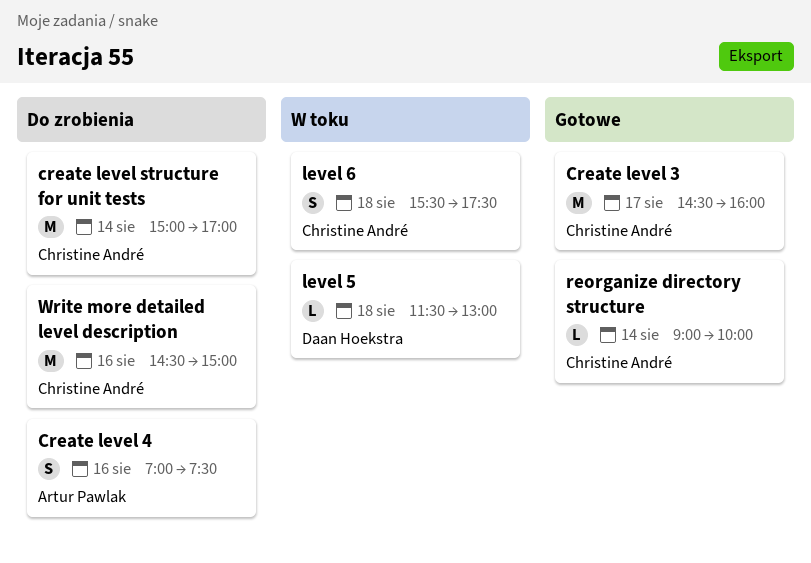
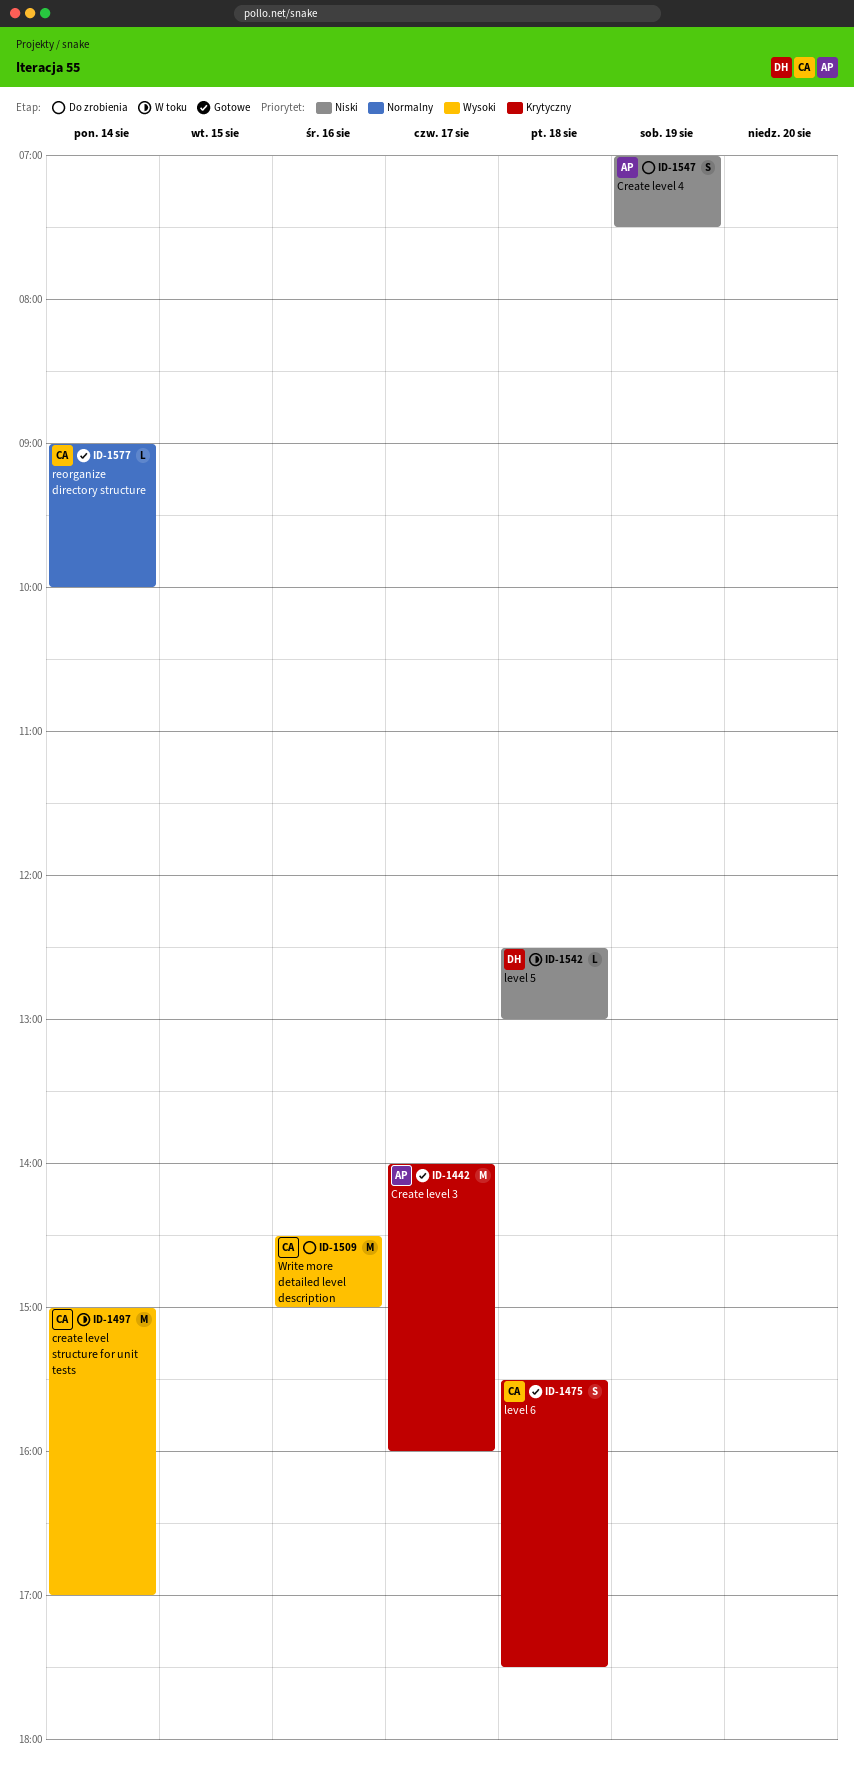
Create level 3, owner: Christine André -> Artur Pawlak
Create level 3, begins: 14:30 -> 14:00
Create level 4, day: Aug 16 -> Aug 19
create level structure for unit tests, status: Do zrobienia -> W toku
level 5, begins: 11:30 -> 12:30
level 6, status: W toku -> Gotowe

